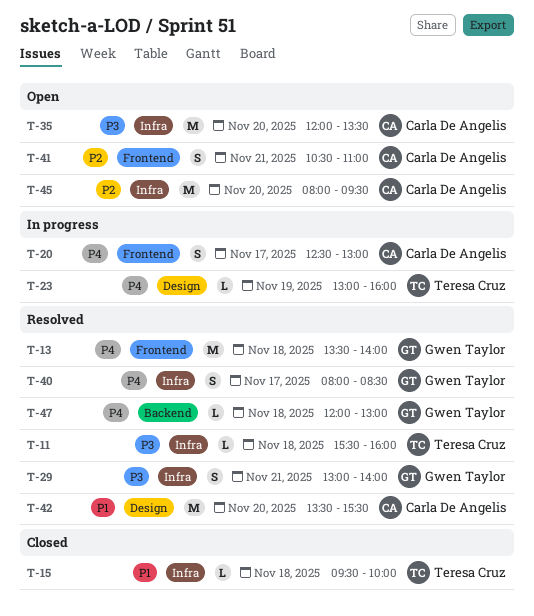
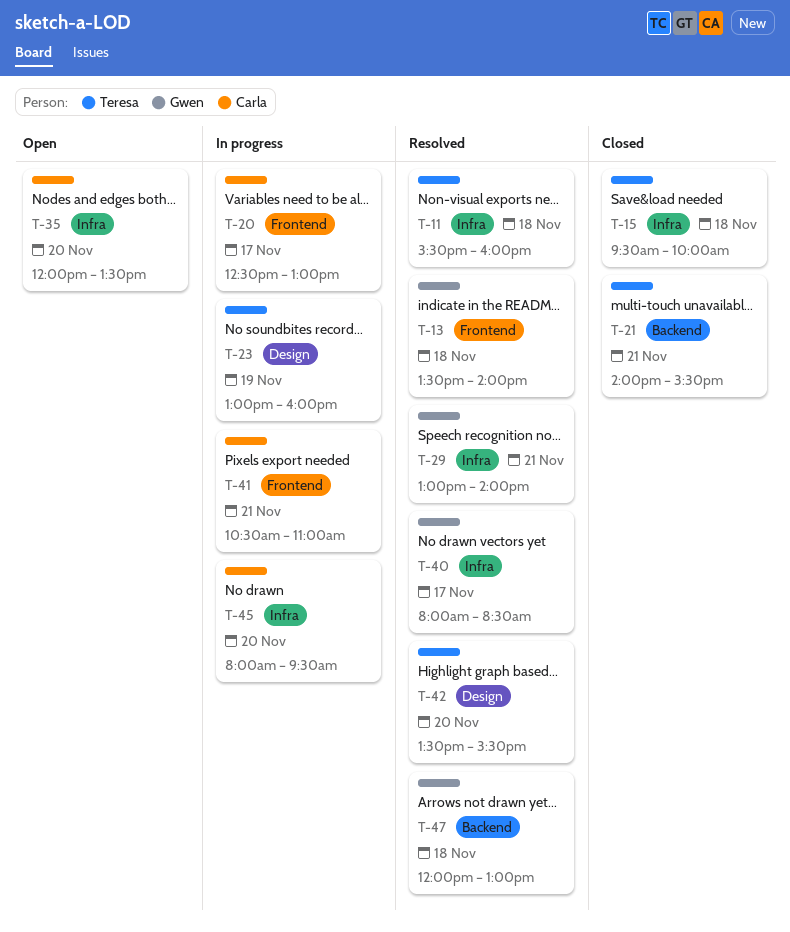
T-21: none -> present
T-41, status: Open -> In progress
T-42, owner: Carla De Angelis -> Teresa Cruz
T-45, status: Open -> In progress

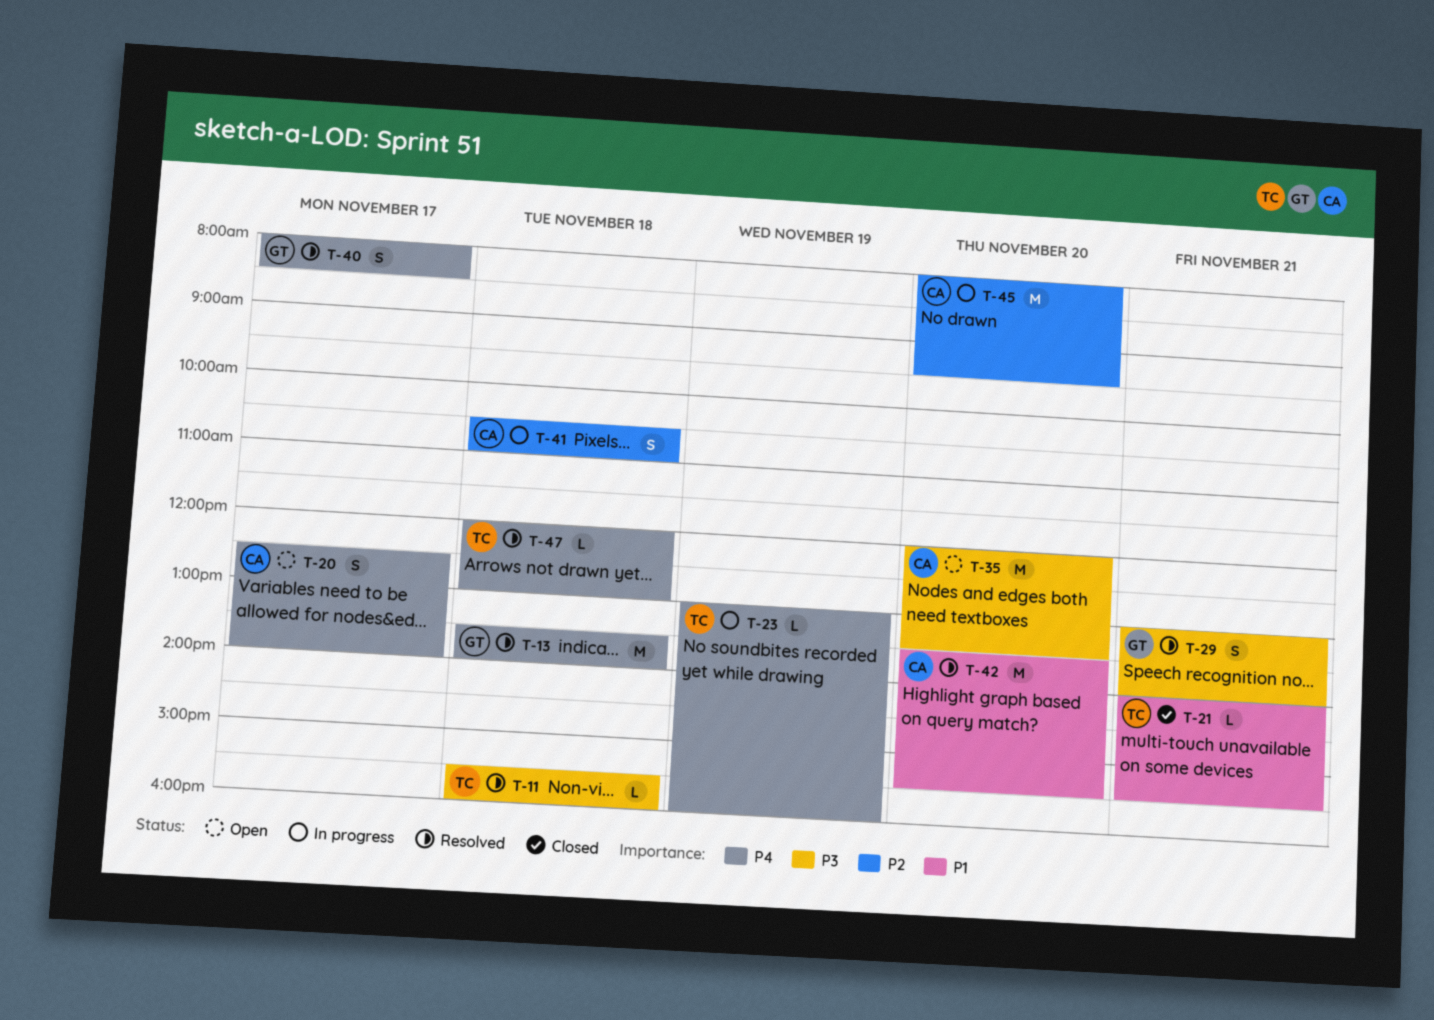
T-15: present -> none
T-20, status: In progress -> Open
T-20, ends: 13:00 -> 14:00
T-41, day: Nov 21 -> Nov 18
T-42, owner: Teresa -> Carla
T-47, owner: Gwen -> Teresa

